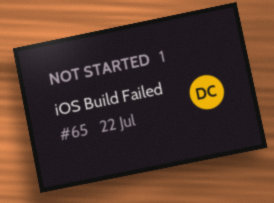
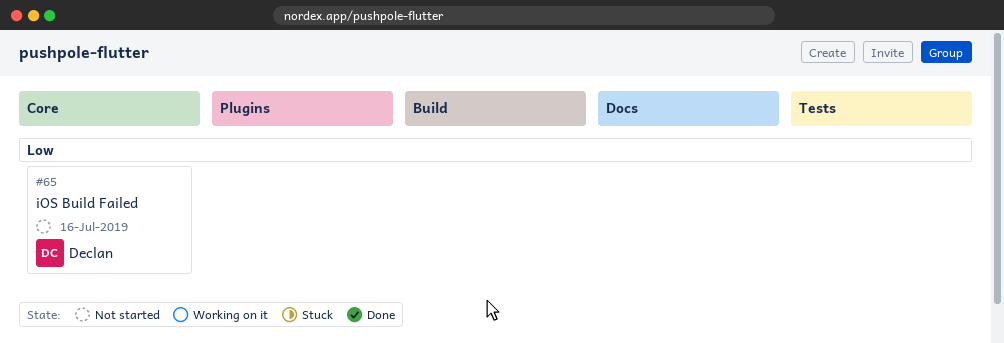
#65, due: Jul 22 -> Jul 16

